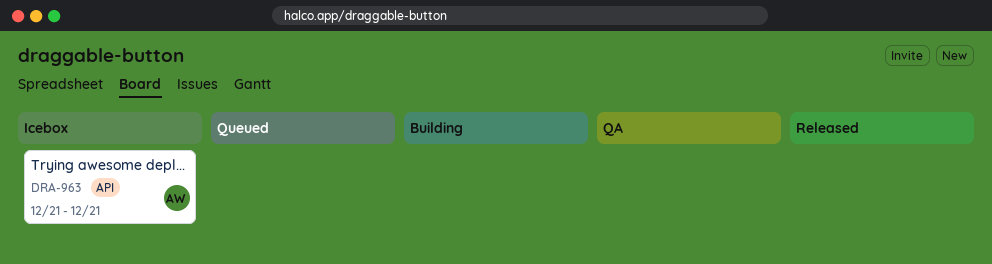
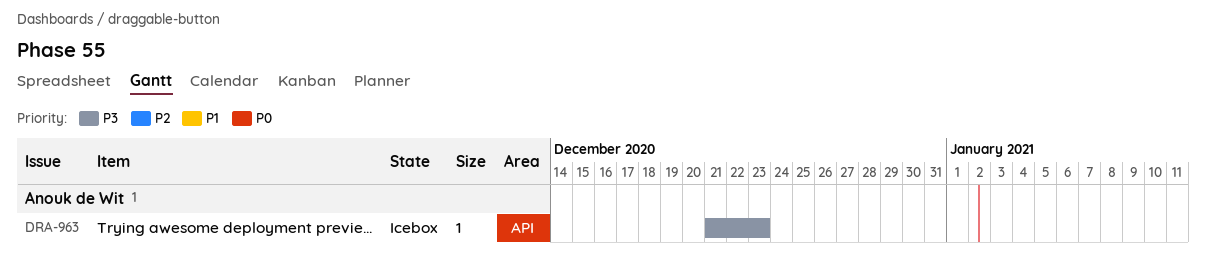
DRA-963, due: Dec 21 -> Dec 23

